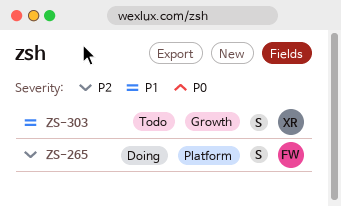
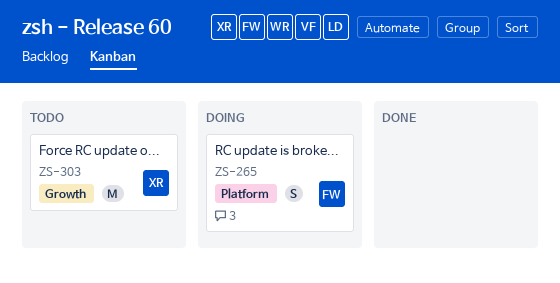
ZS-303, estimate: S -> M

